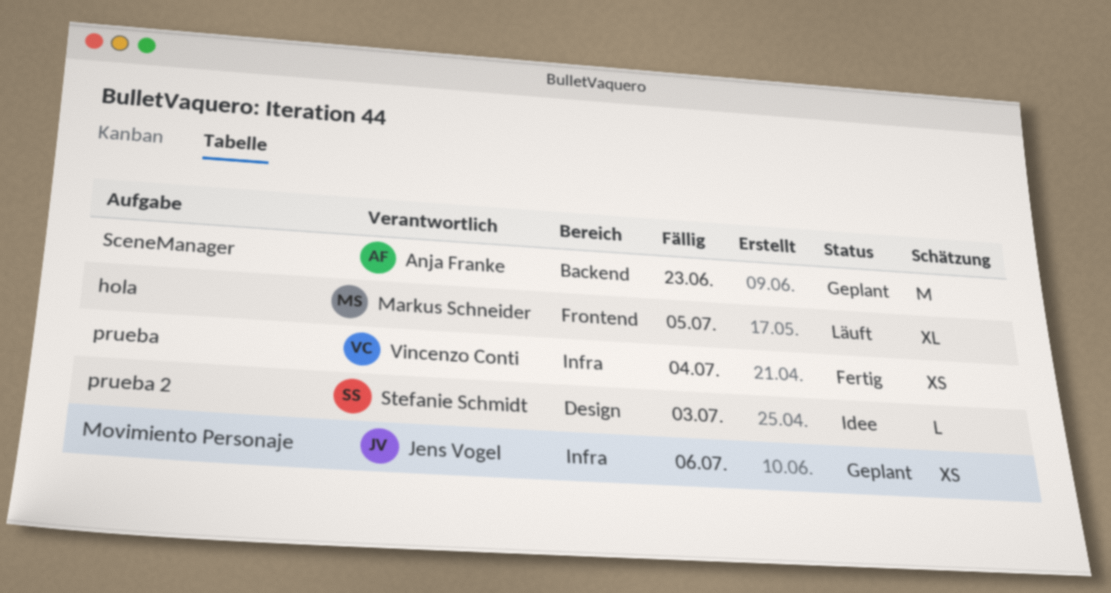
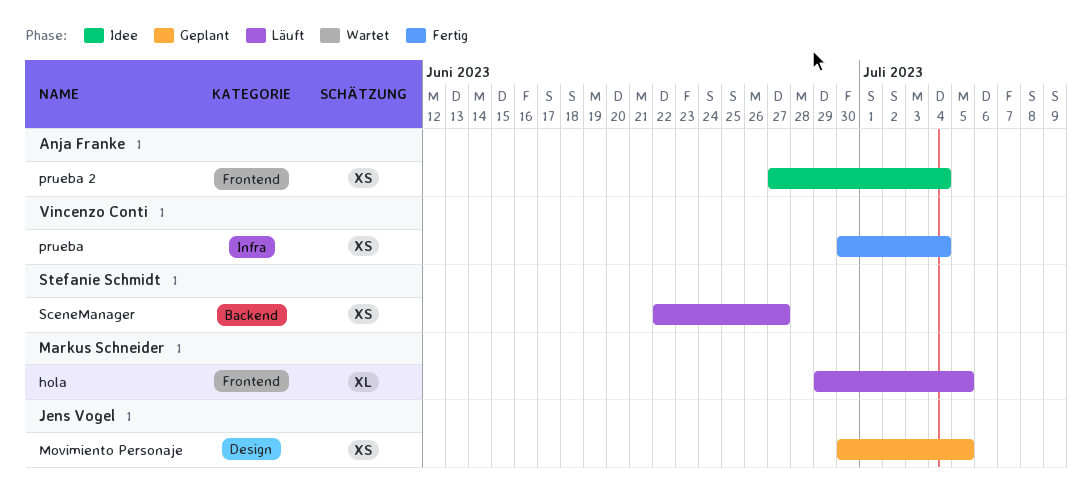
Movimiento Personaje, label: Infra -> Design
Movimiento Personaje, due: Jul 6 -> Jul 5
prueba 2, owner: Stefanie Schmidt -> Anja Franke
prueba 2, label: Design -> Frontend
prueba 2, estimate: L -> XS
prueba 2, due: Jul 3 -> Jul 4
SceneManager, status: Geplant -> Läuft
SceneManager, owner: Anja Franke -> Stefanie Schmidt
SceneManager, estimate: M -> XS
SceneManager, due: Jun 23 -> Jun 27

